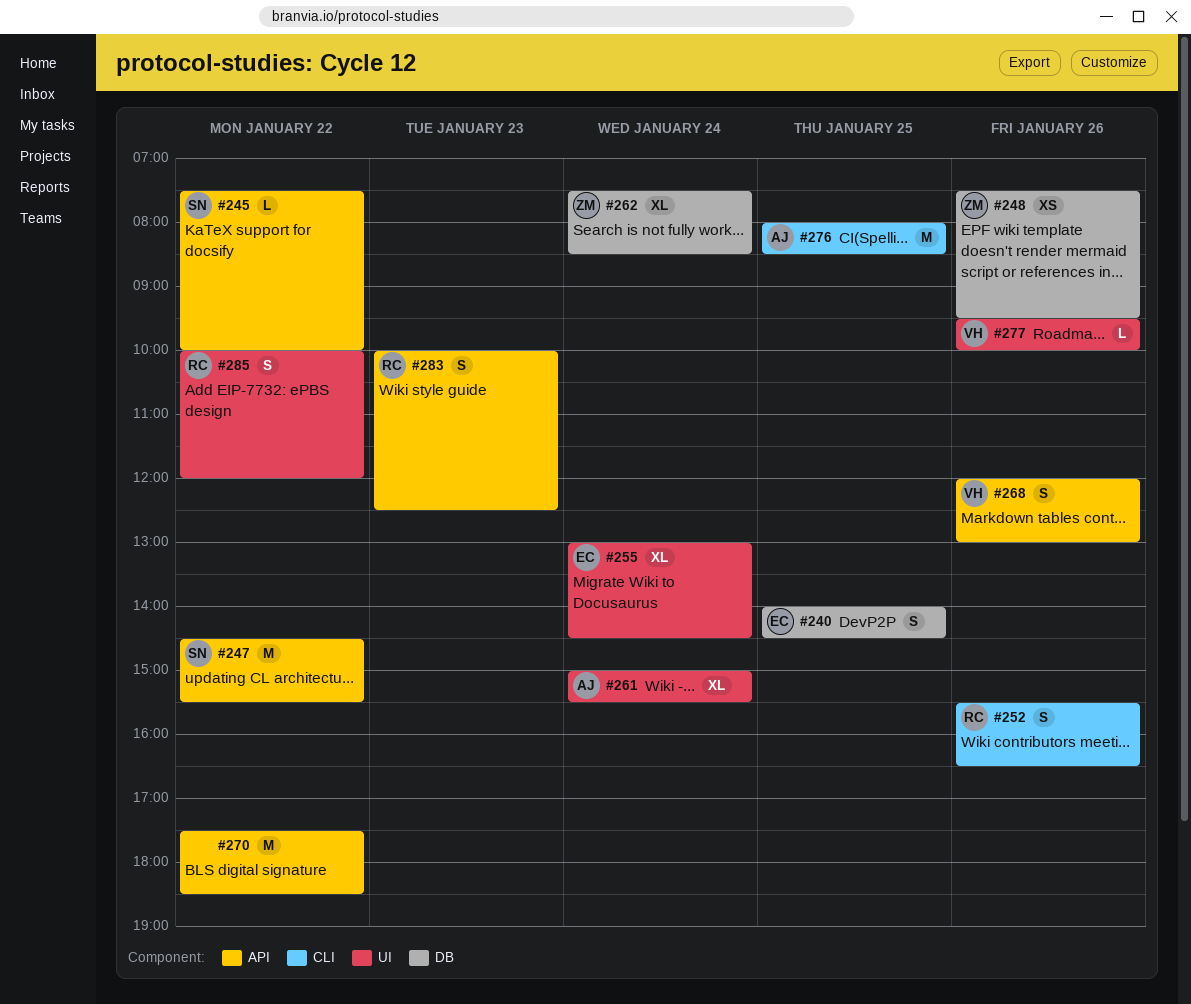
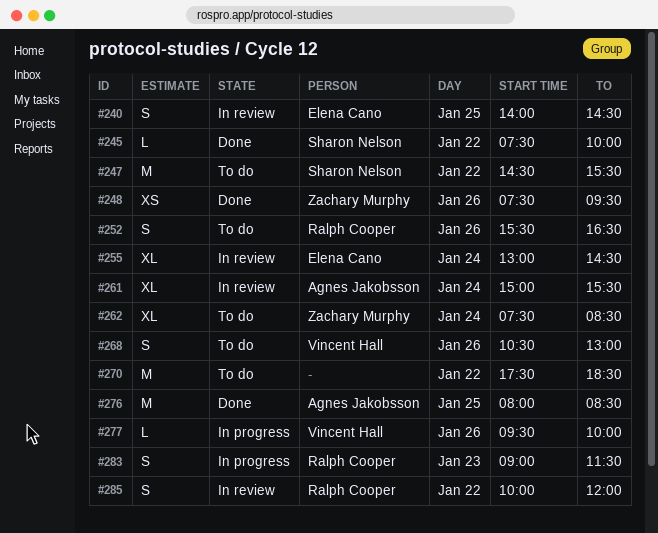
#268, begins: 12:00 -> 10:30
#283, begins: 10:00 -> 09:00
#283, ends: 12:30 -> 11:30

